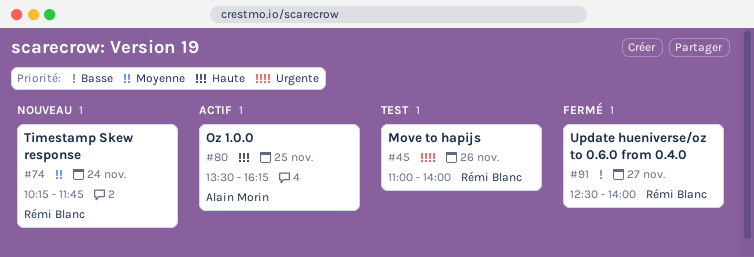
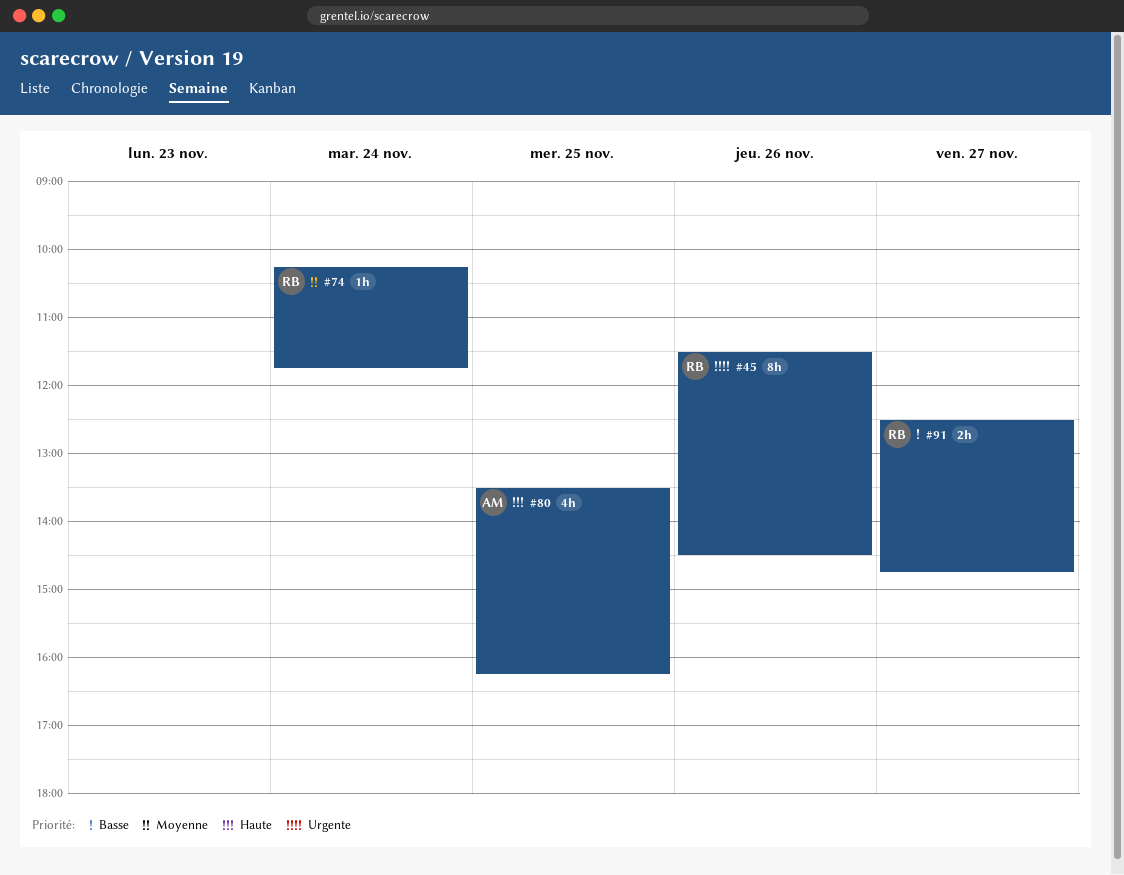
#45, begins: 11:00 -> 11:30
#45, ends: 14:00 -> 14:30
#91, ends: 14:00 -> 14:45

